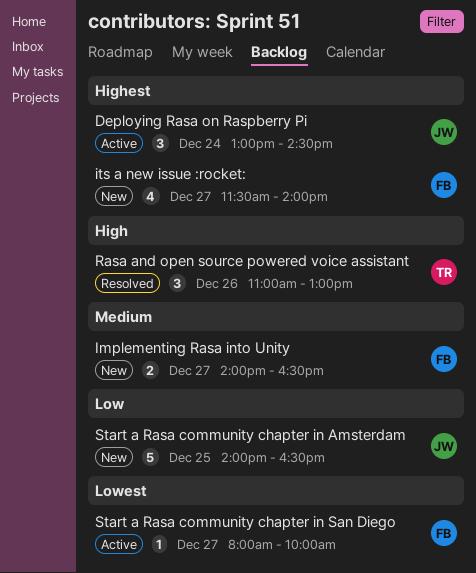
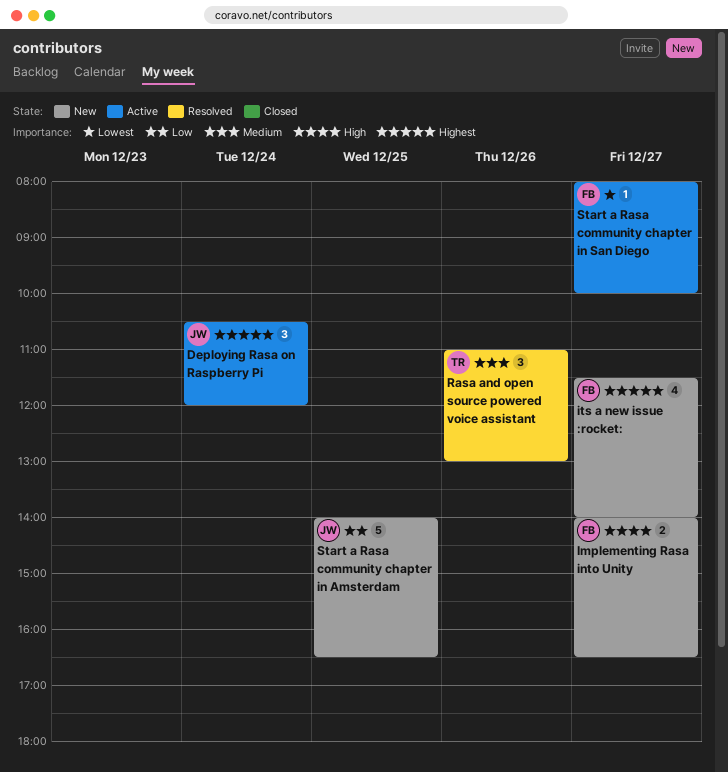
Deploying Rasa on Raspberry Pi, begins: 13:00 -> 10:30
Deploying Rasa on Raspberry Pi, ends: 14:30 -> 12:00
Implementing Rasa into Unity, priority: Medium -> High
Rasa and open source powered voice assistant, priority: High -> Medium

